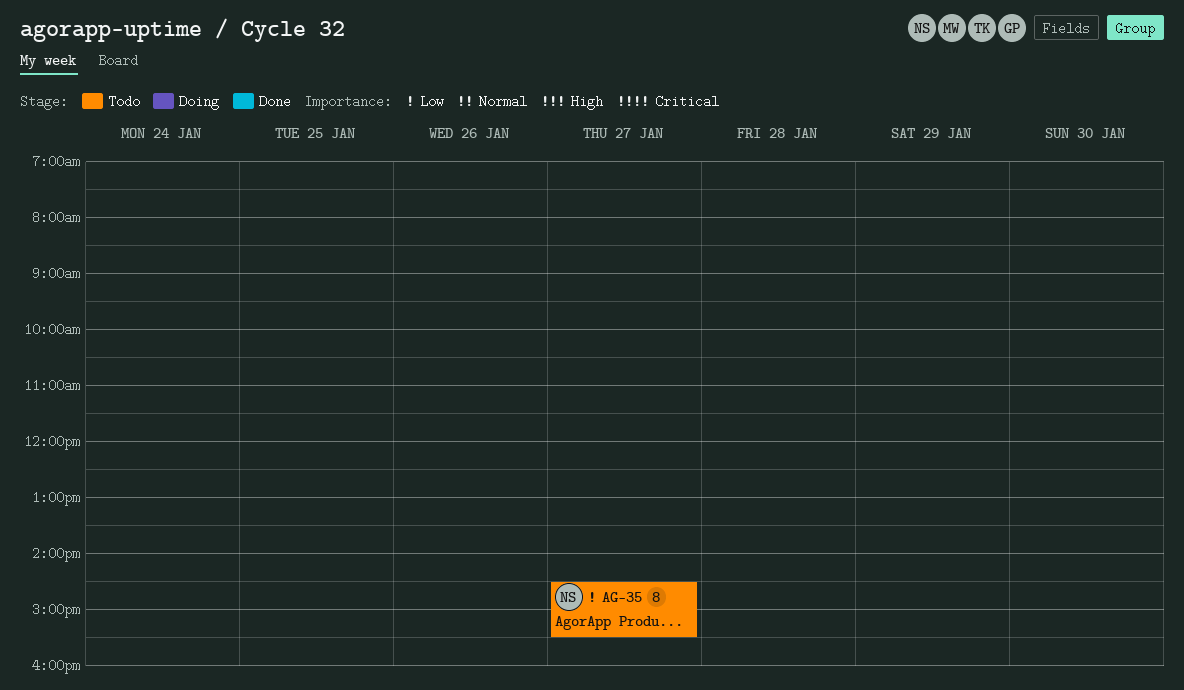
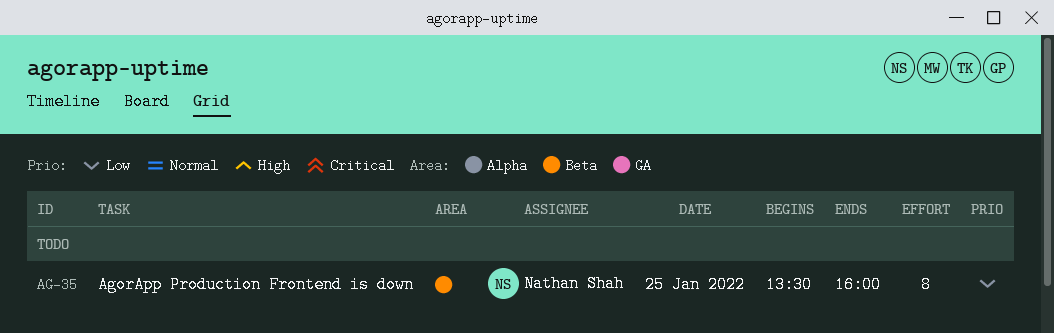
AG-35, day: Jan 27 -> Jan 25
AG-35, begins: 14:30 -> 13:30
AG-35, ends: 15:30 -> 16:00

